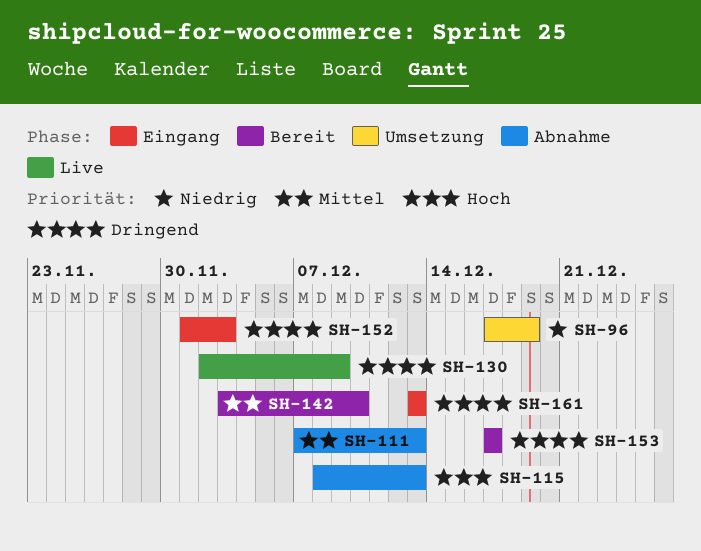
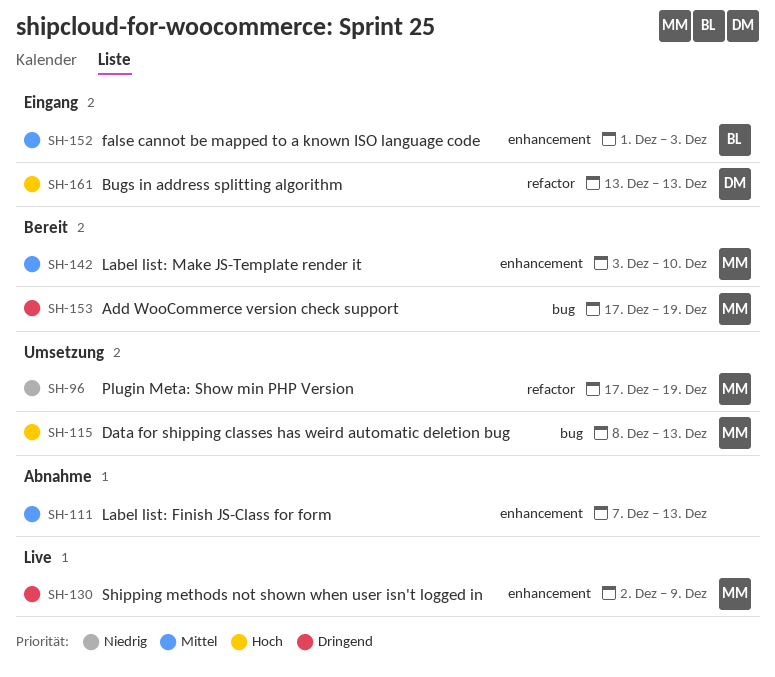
SH-115, status: Abnahme -> Umsetzung
SH-152, priority: Dringend -> Mittel
SH-153, due: Dec 17 -> Dec 19
SH-161, priority: Dringend -> Hoch

